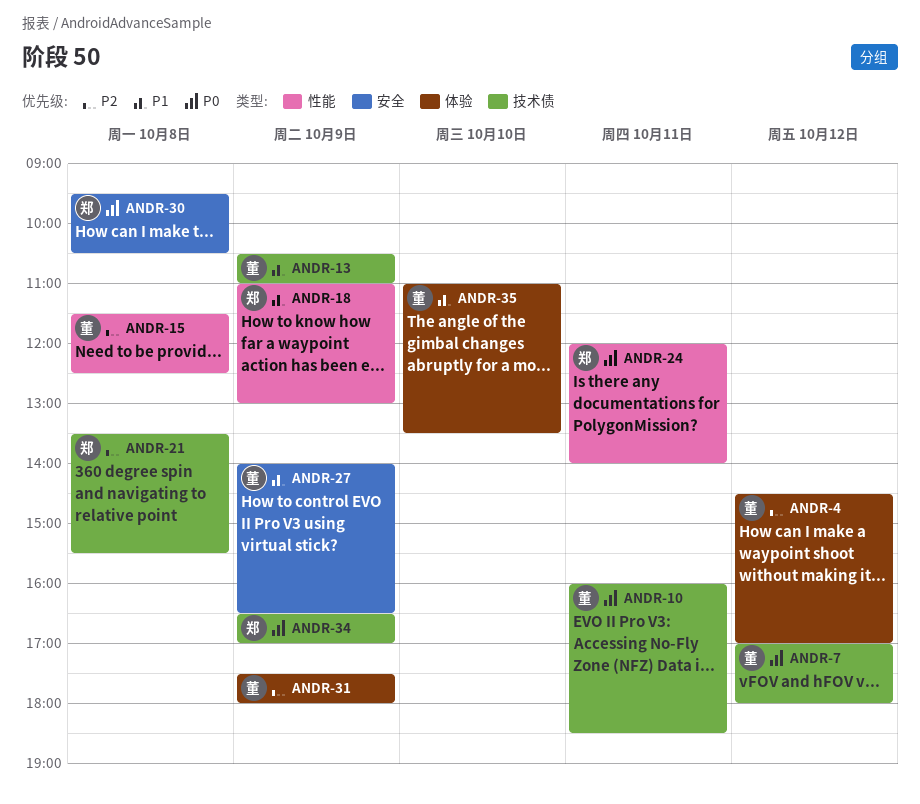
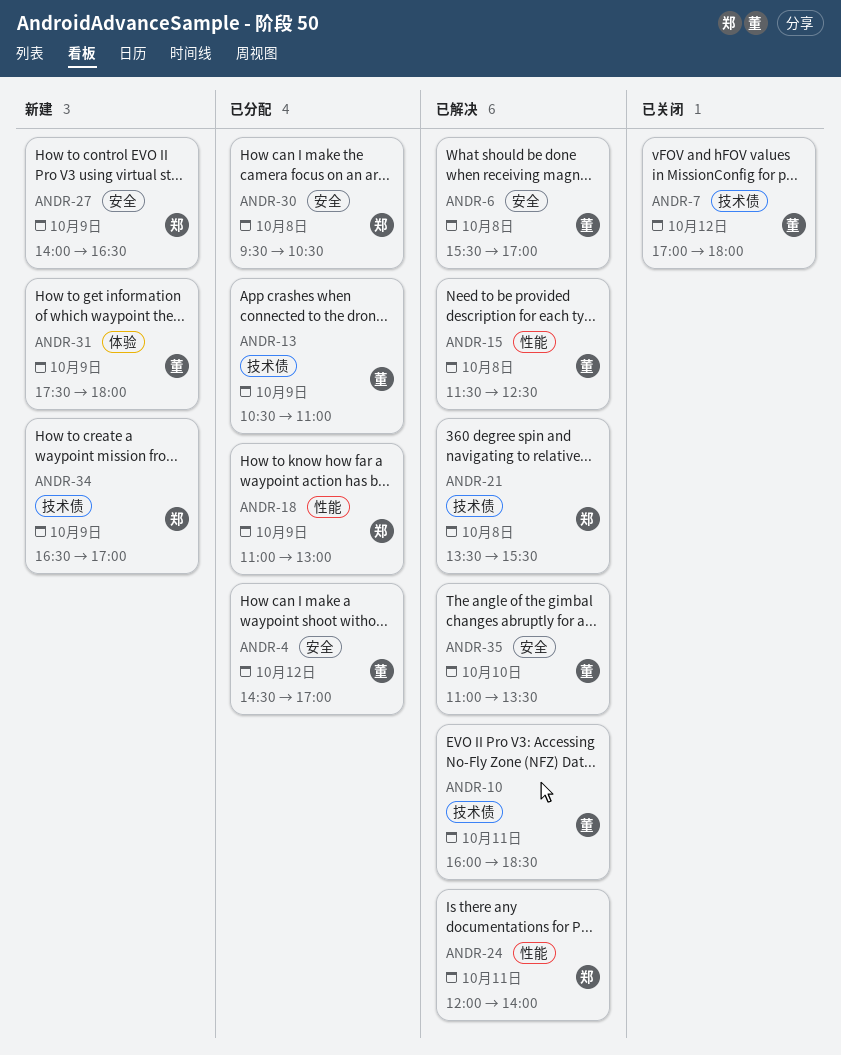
ANDR-4, label: 体验 -> 安全
ANDR-6: none -> present
ANDR-27, owner: 董 -> 郑
ANDR-35, label: 体验 -> 安全

